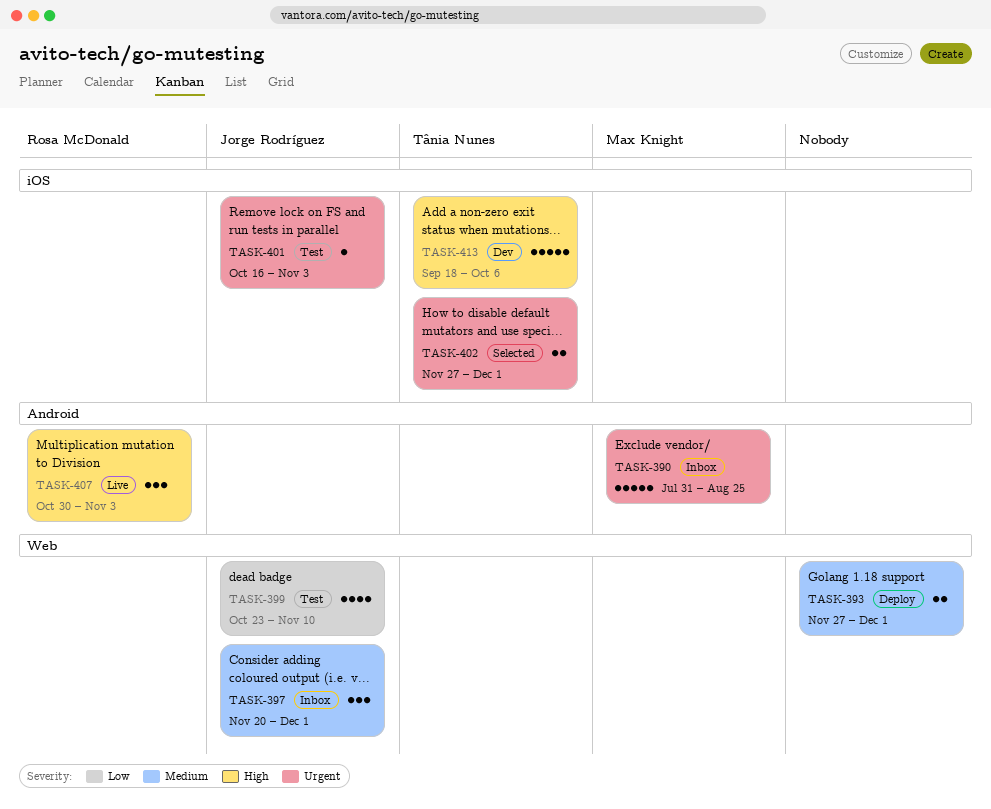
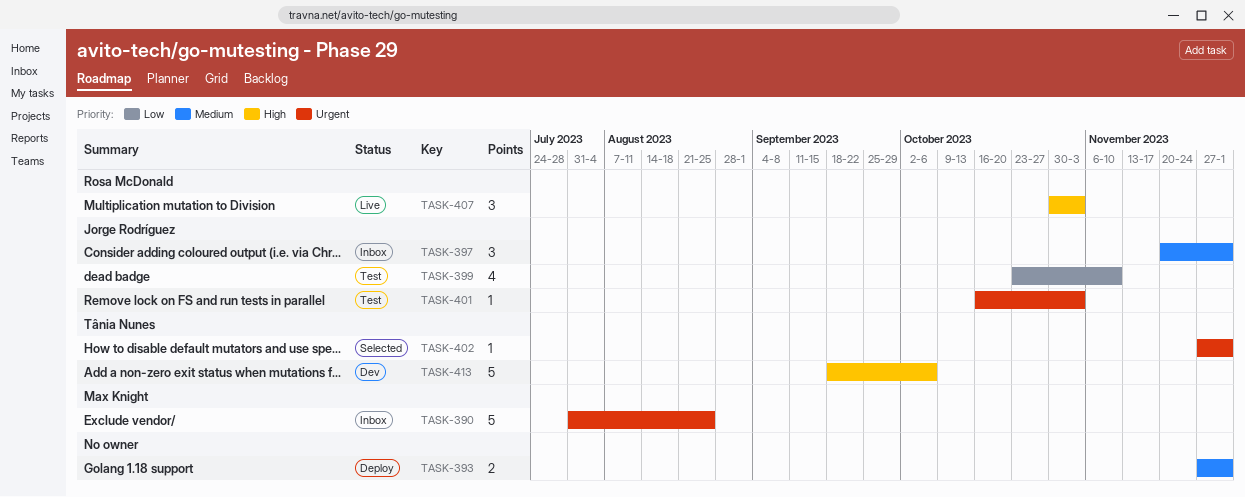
TASK-402, estimate: 2 -> 1

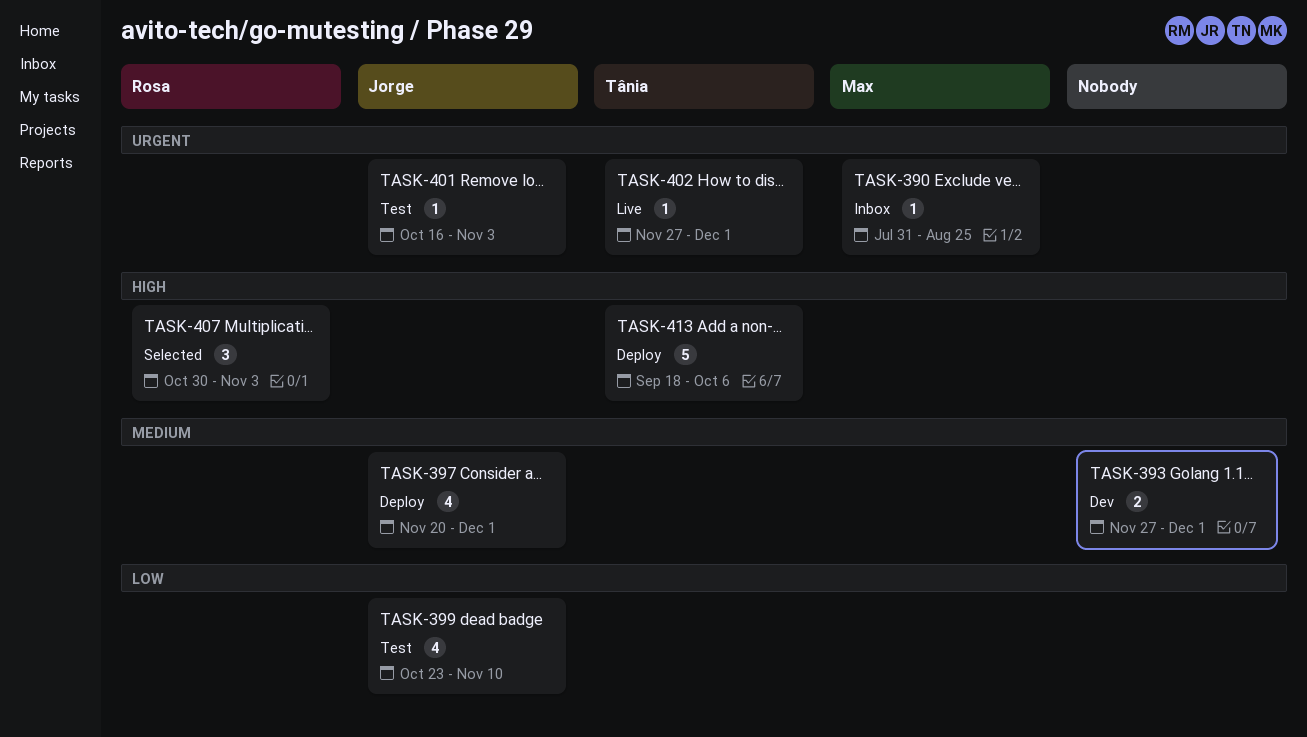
TASK-390, estimate: 5 -> 1
TASK-393, status: Deploy -> Dev
TASK-397, status: Inbox -> Deploy
TASK-397, estimate: 3 -> 4
TASK-402, status: Selected -> Live
TASK-407, status: Live -> Selected
TASK-413, status: Dev -> Deploy

